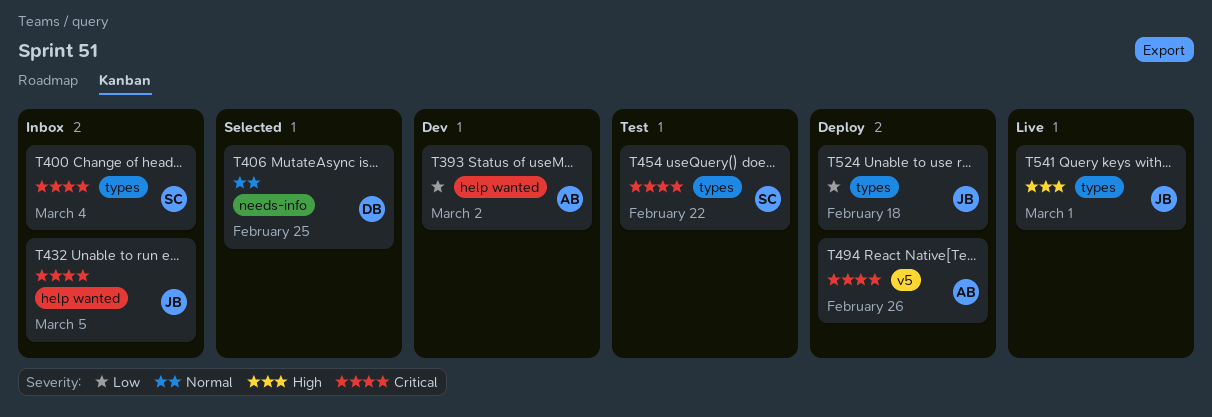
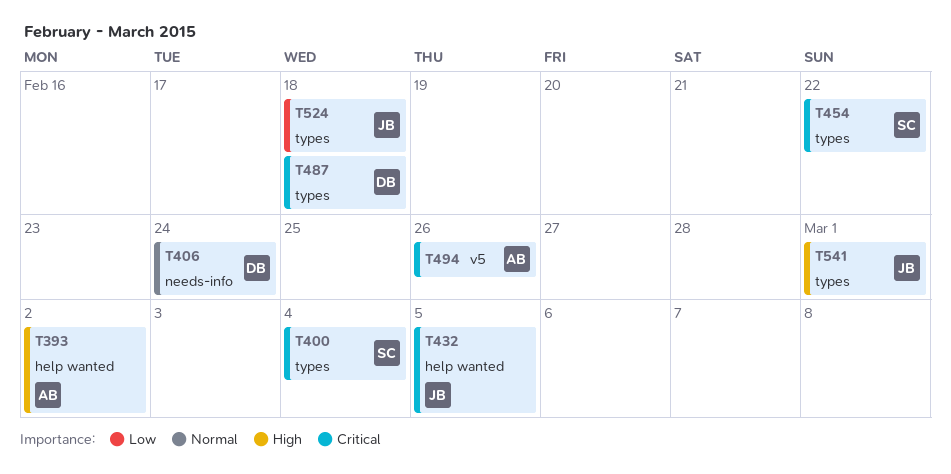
T393, priority: Low -> High
T406, due: Feb 25 -> Feb 24
T487: none -> present

